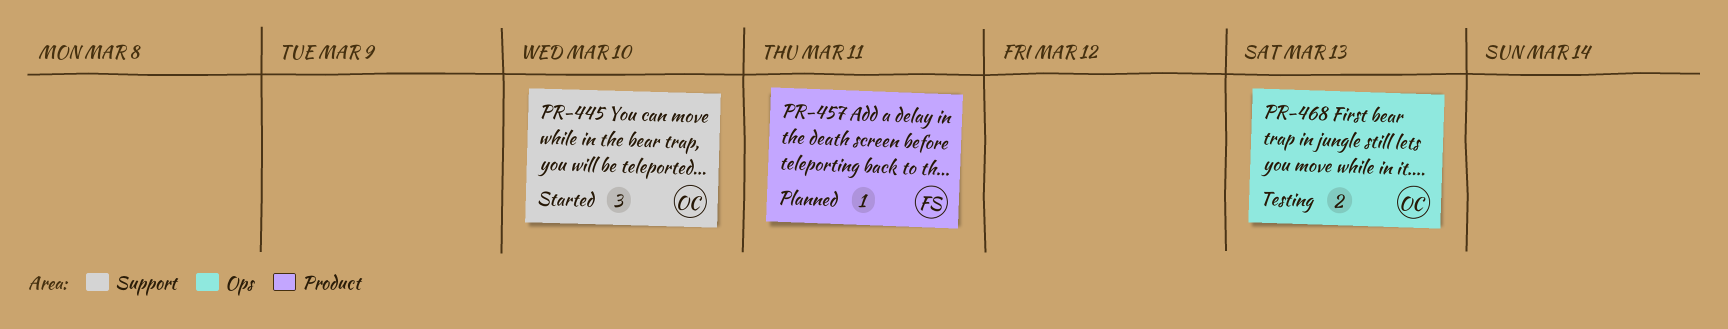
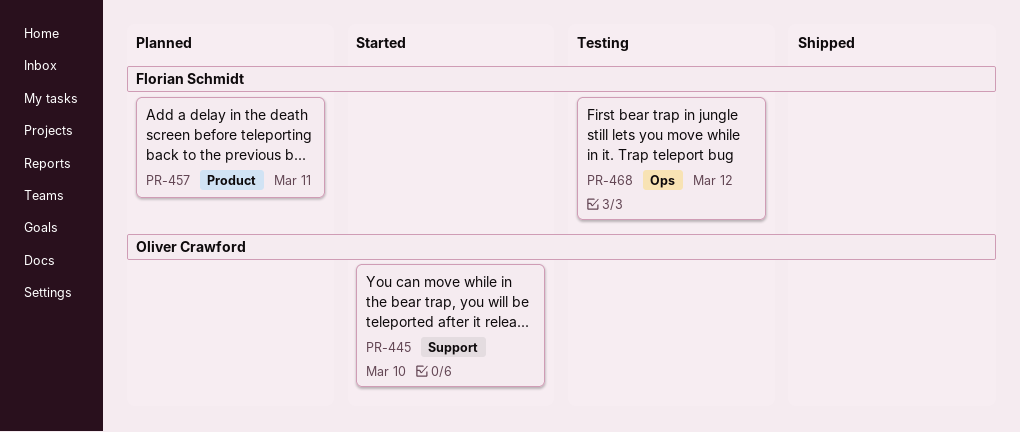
PR-468, owner: Oliver Crawford -> Florian Schmidt
PR-468, due: Mar 13 -> Mar 12

